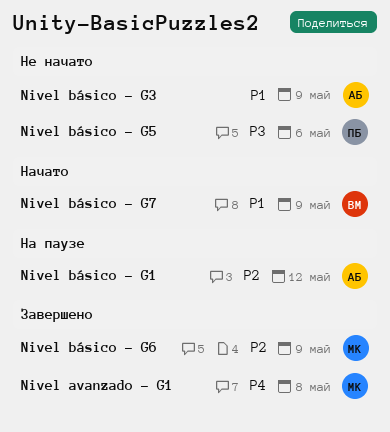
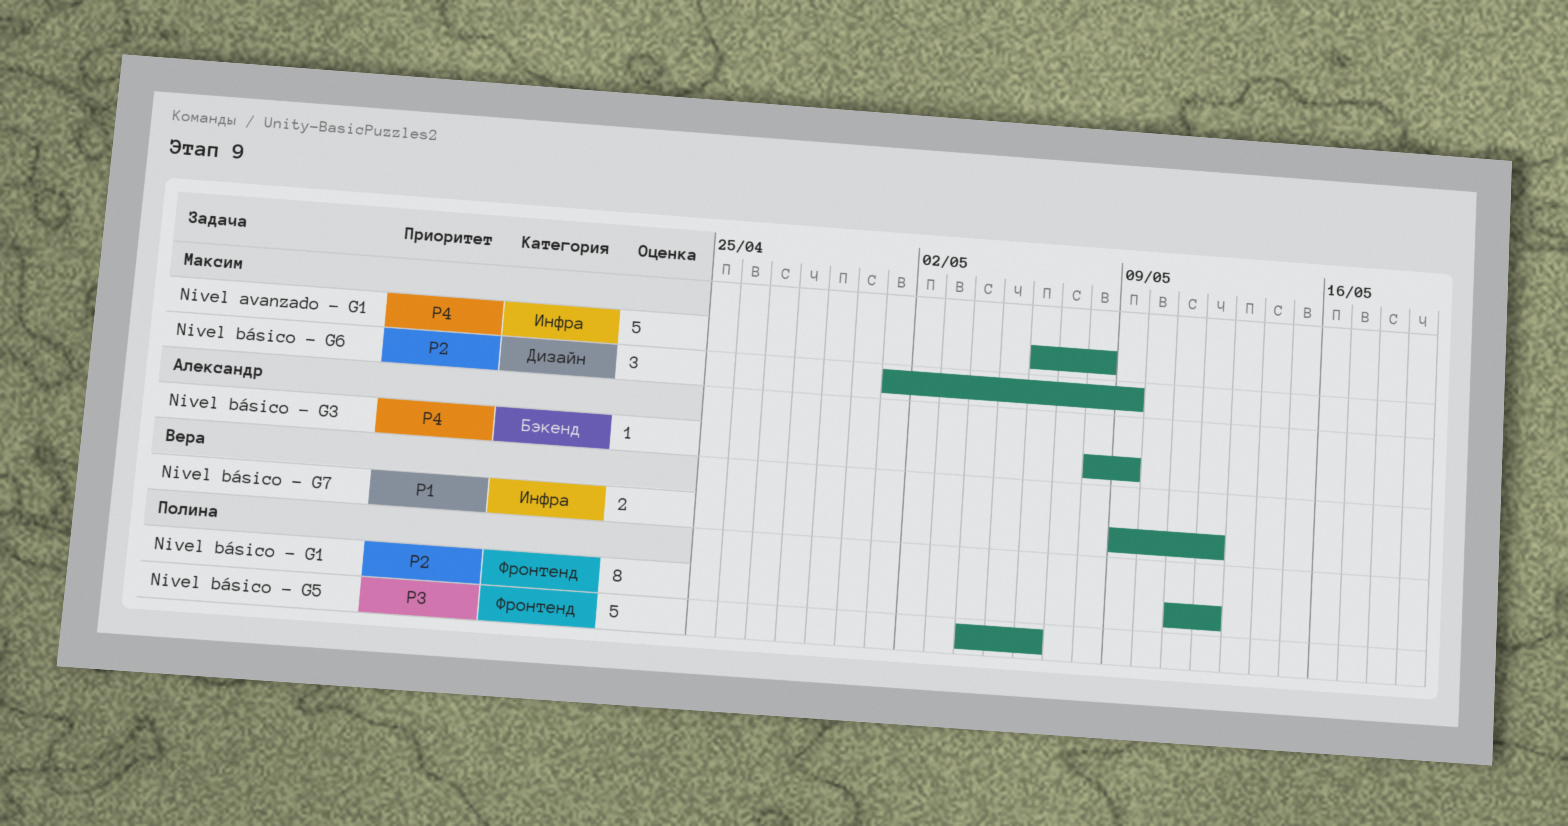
Nivel básico - G1, owner: Александр -> Полина
Nivel básico - G3, priority: P1 -> P4
Nivel básico - G7, due: May 9 -> May 12

